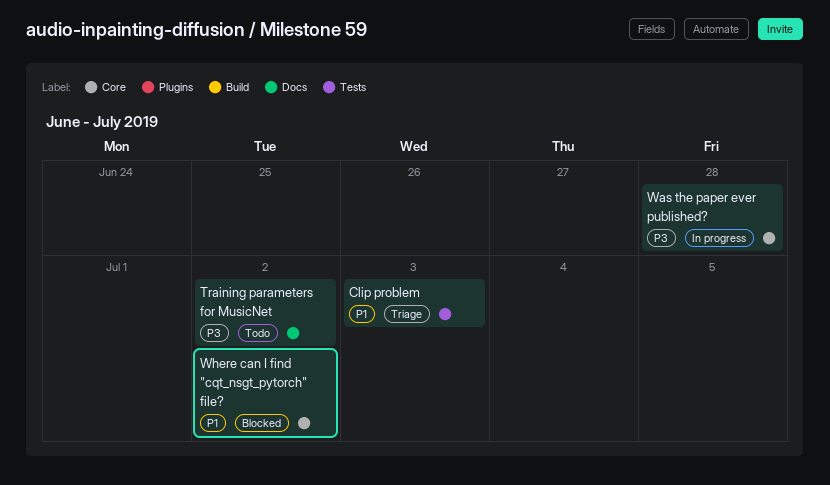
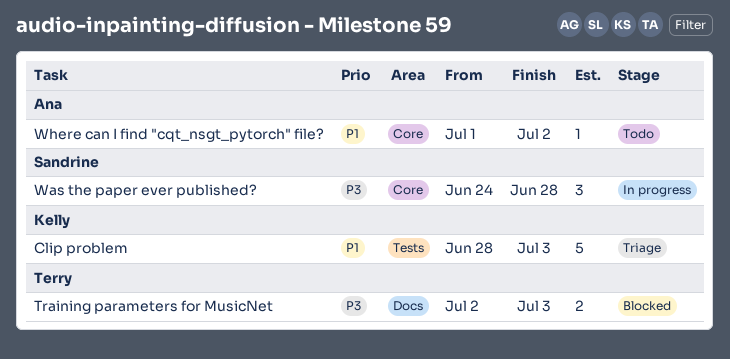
Training parameters for MusicNet, status: Todo -> Blocked
Training parameters for MusicNet, due: Jul 2 -> Jul 3
Where can I find "cqt_nsgt_pytorch" file?, status: Blocked -> Todo

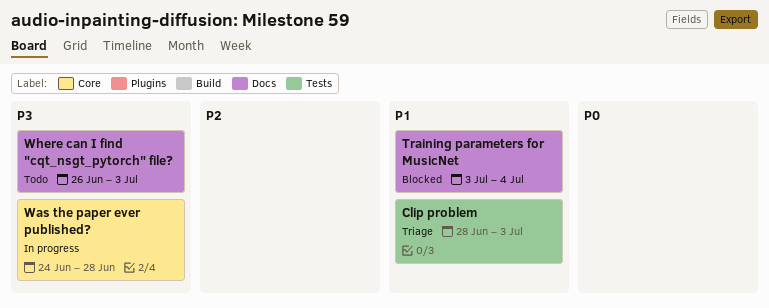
Training parameters for MusicNet, priority: P3 -> P1
Training parameters for MusicNet, start: Jul 2 -> Jul 3
Training parameters for MusicNet, due: Jul 3 -> Jul 4
Where can I find "cqt_nsgt_pytorch" file?, priority: P1 -> P3
Where can I find "cqt_nsgt_pytorch" file?, label: Core -> Docs
Where can I find "cqt_nsgt_pytorch" file?, start: Jul 1 -> Jun 26
Where can I find "cqt_nsgt_pytorch" file?, due: Jul 2 -> Jul 3

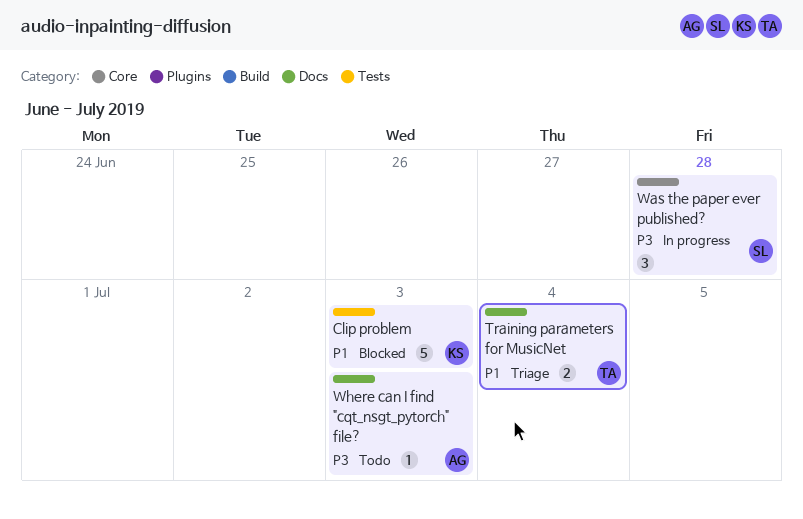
Clip problem, status: Triage -> Blocked
Training parameters for MusicNet, status: Blocked -> Triage

